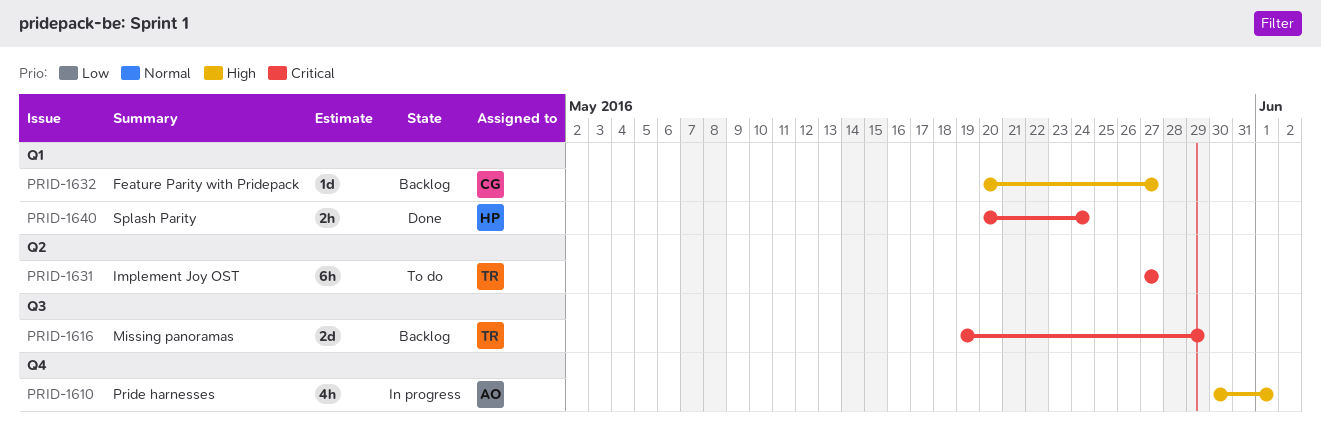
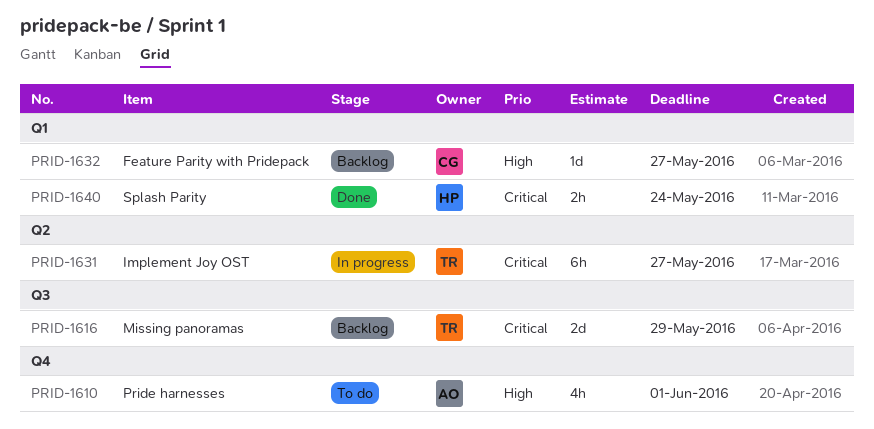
PRID-1610, status: In progress -> To do
PRID-1631, status: To do -> In progress

